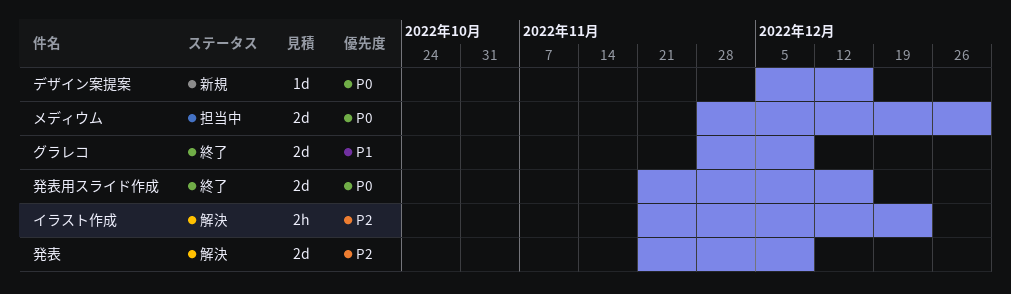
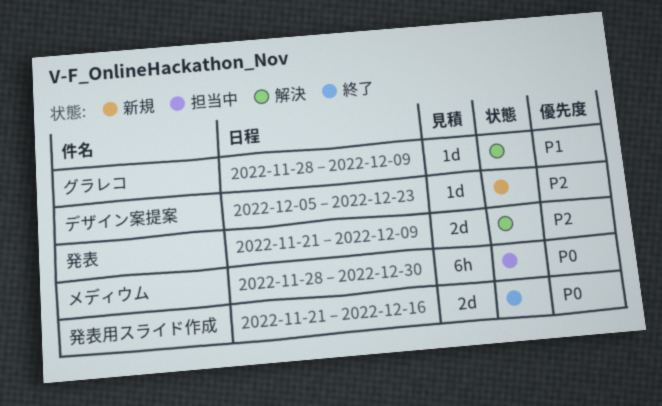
イラスト作成: present -> none
グラレコ, status: 終了 -> 解決
グラレコ, estimate: 2d -> 1d
デザイン案提案, priority: P0 -> P2
デザイン案提案, due: Dec 16 -> Dec 23
メディウム, estimate: 2d -> 6h

